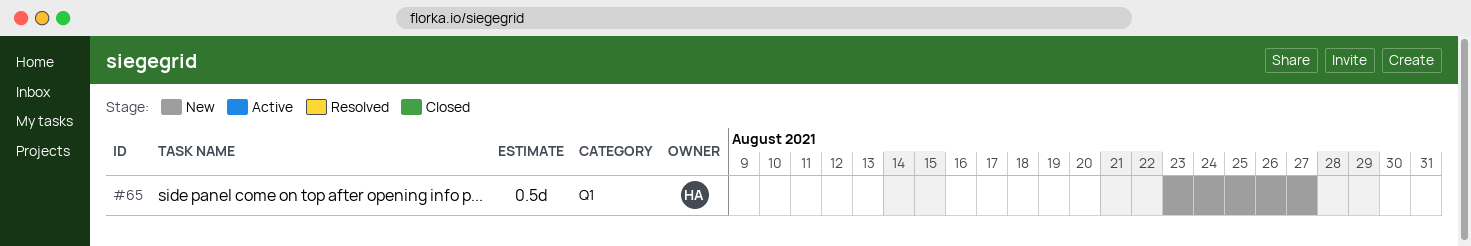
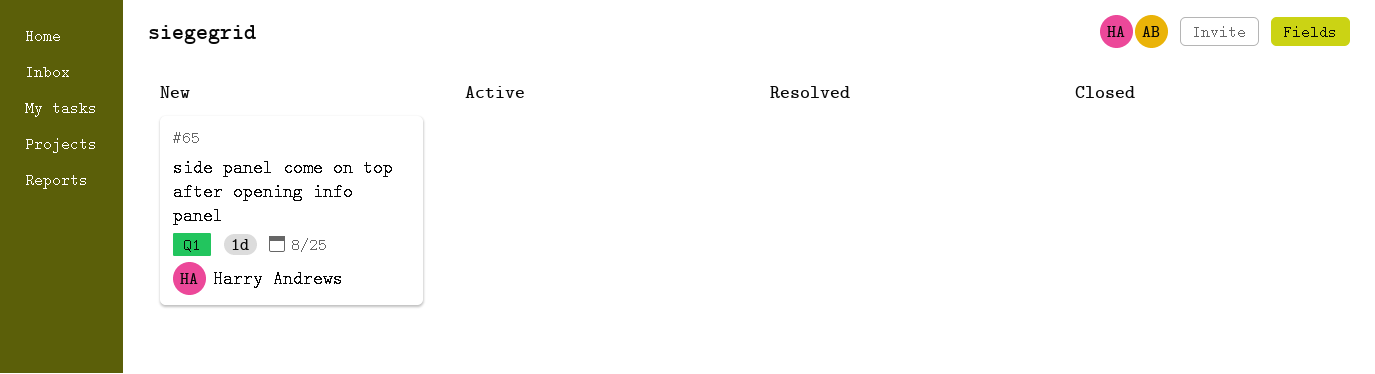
#65, estimate: 0.5d -> 1d
#65, due: Aug 27 -> Aug 25

